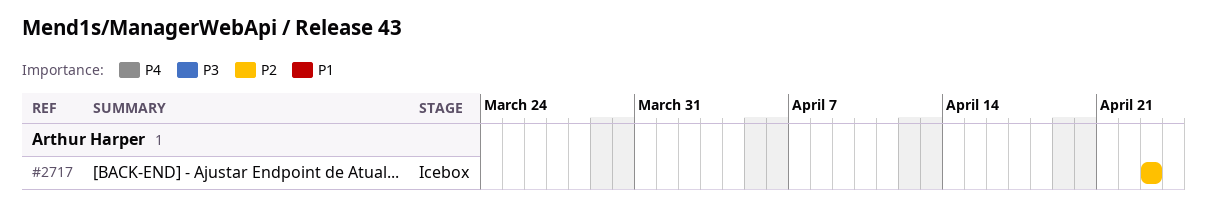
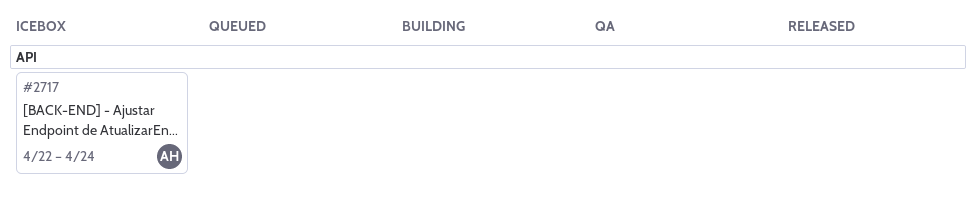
#2717, start: Apr 23 -> Apr 22
#2717, due: Apr 23 -> Apr 24

